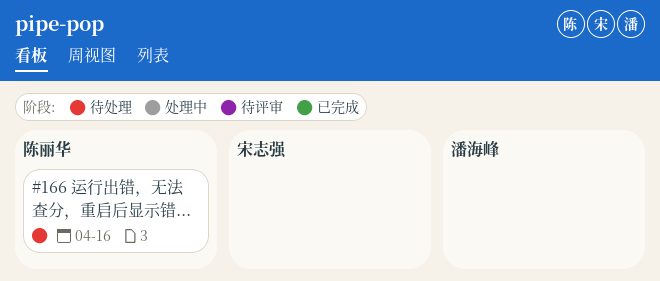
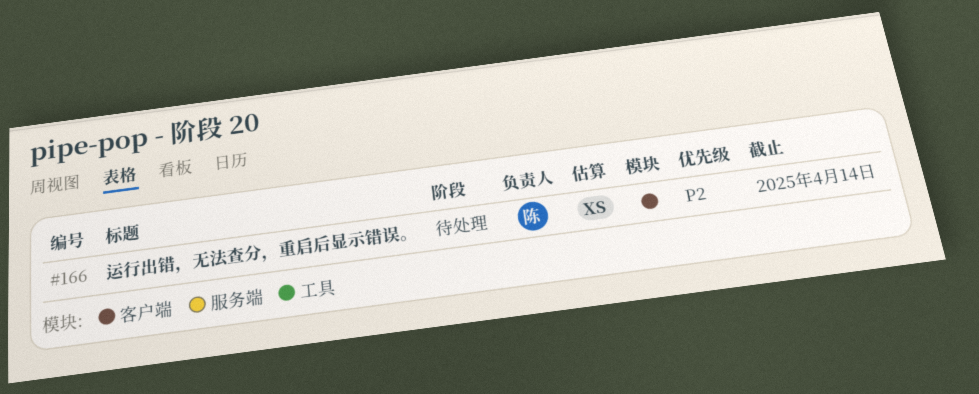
#166, due: Apr 16 -> Apr 14

